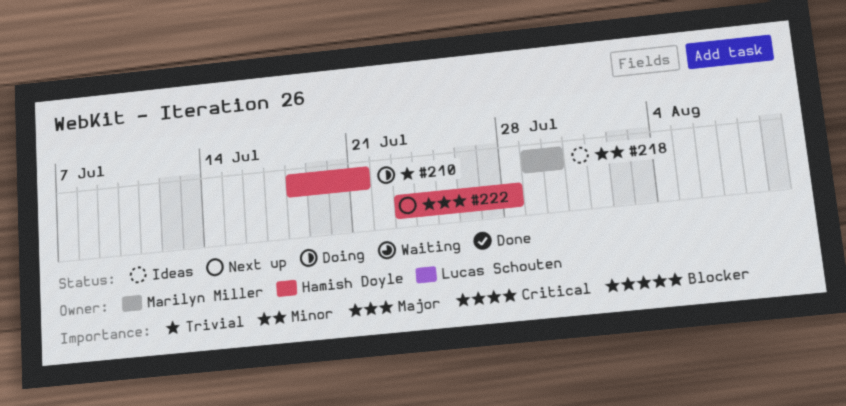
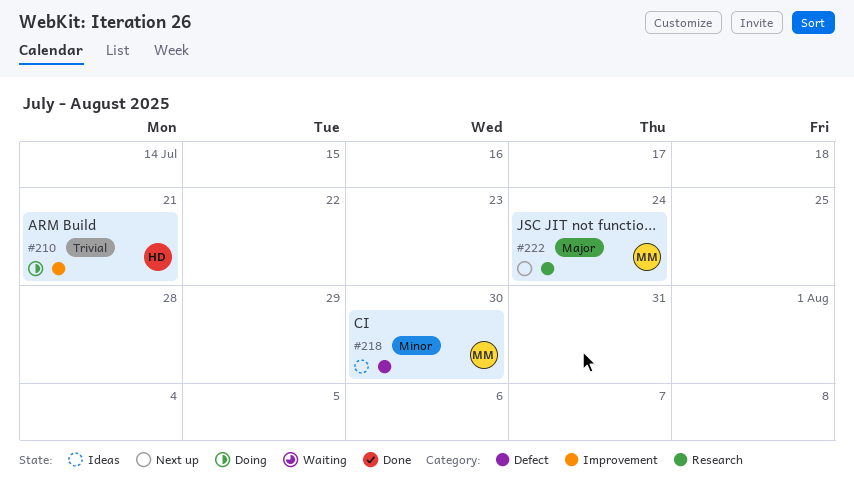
#222, owner: Hamish Doyle -> Marilyn Miller
#222, due: Jul 28 -> Jul 24

